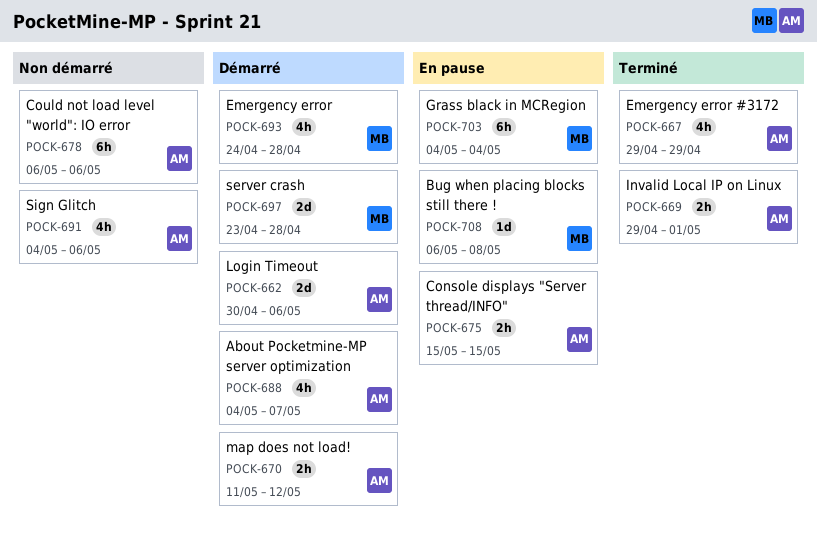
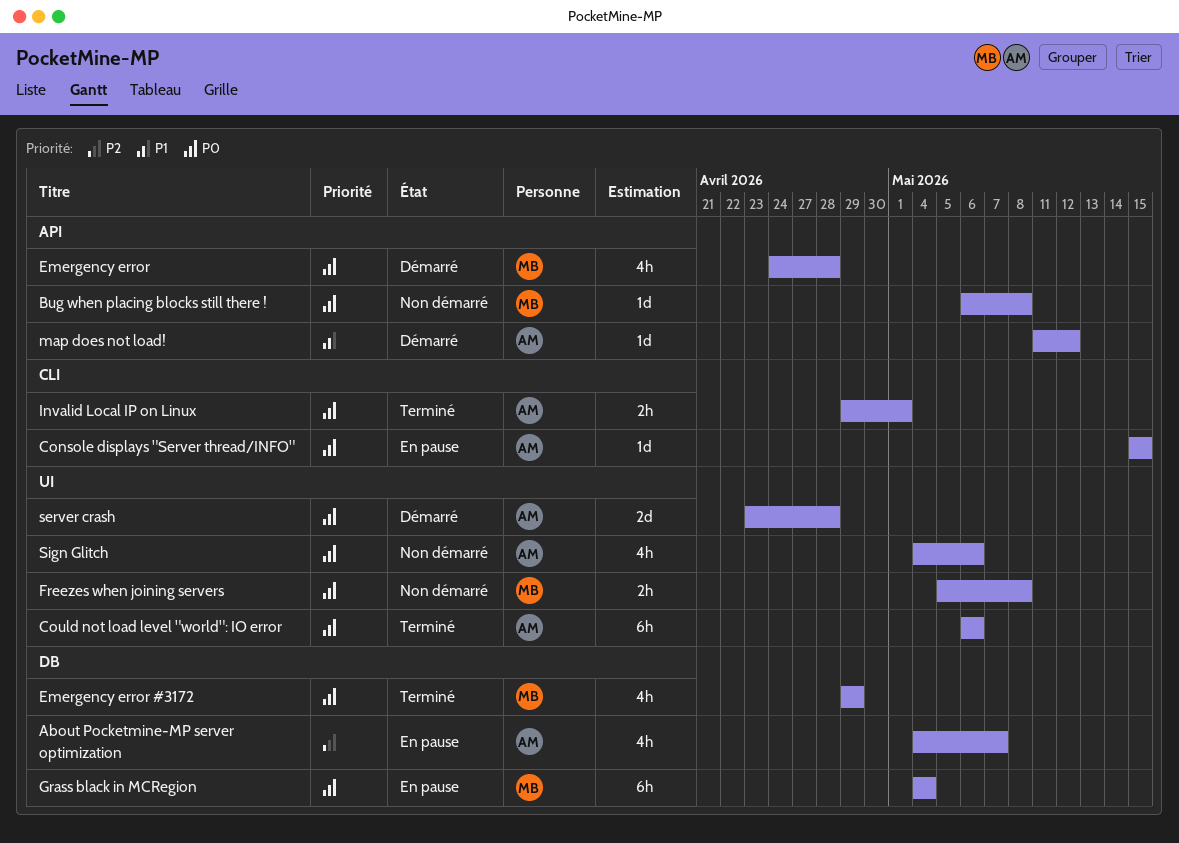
About Pocketmine-MP server optimization, status: Démarré -> En pause
Bug when placing blocks still there !, status: En pause -> Non démarré
Console displays "Server thread/INFO", estimate: 2h -> 1d
Could not load level "world": IO error, status: Non démarré -> Terminé
Emergency error #3172, owner: AM -> MB
Freezes when joining servers: none -> present
Login Timeout: present -> none
map does not load!, estimate: 2h -> 1d
server crash, owner: MB -> AM

